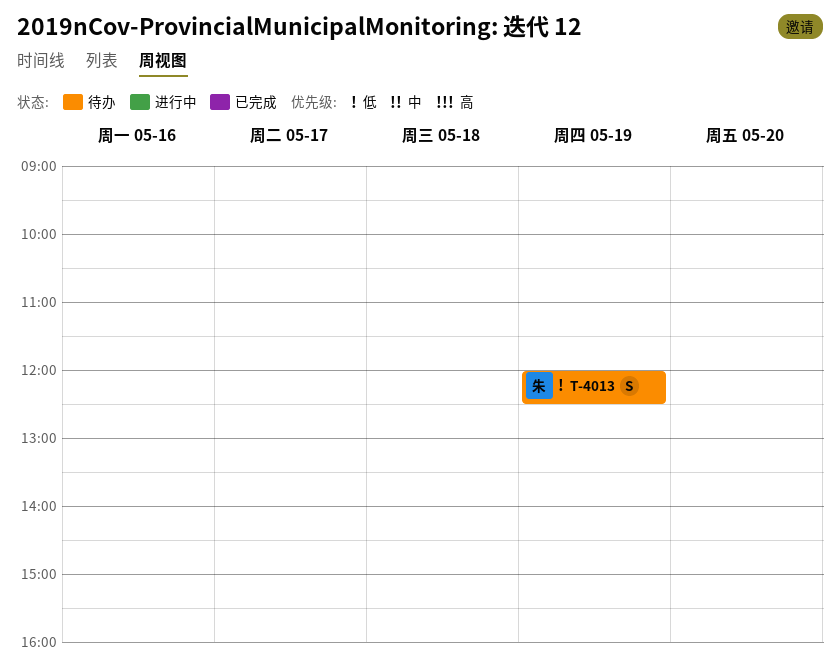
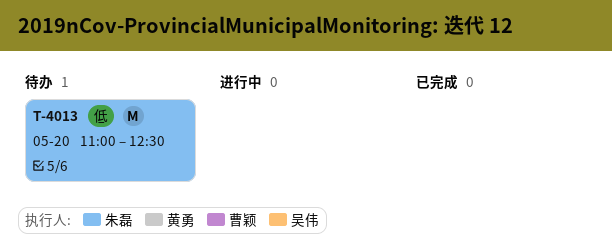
T-4013, estimate: S -> M
T-4013, day: May 19 -> May 20
T-4013, begins: 12:00 -> 11:00

